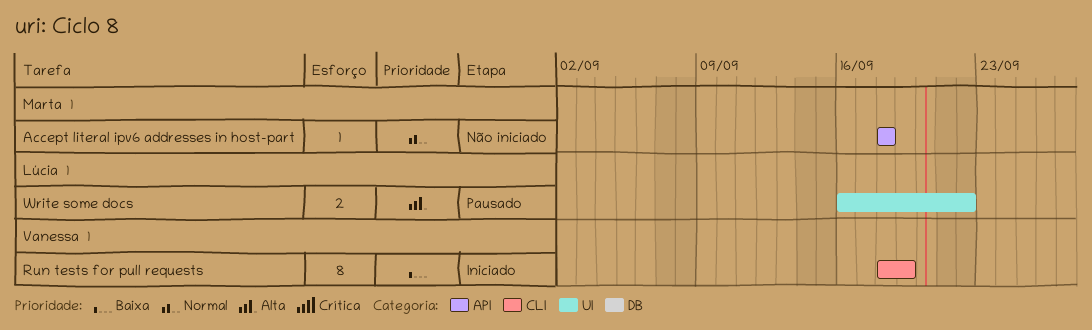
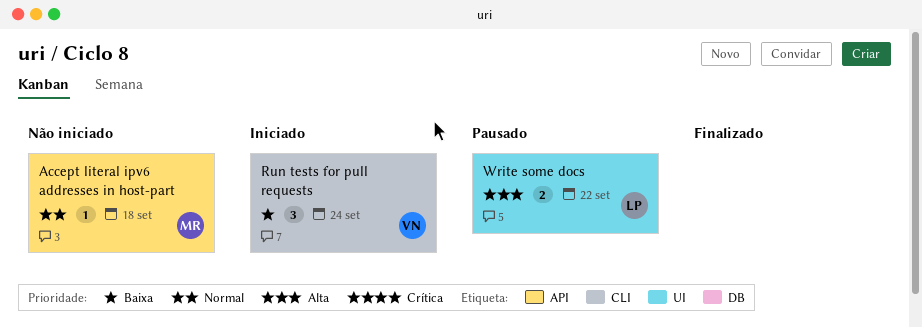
Run tests for pull requests, estimate: 8 -> 3
Run tests for pull requests, due: Sep 19 -> Sep 24

